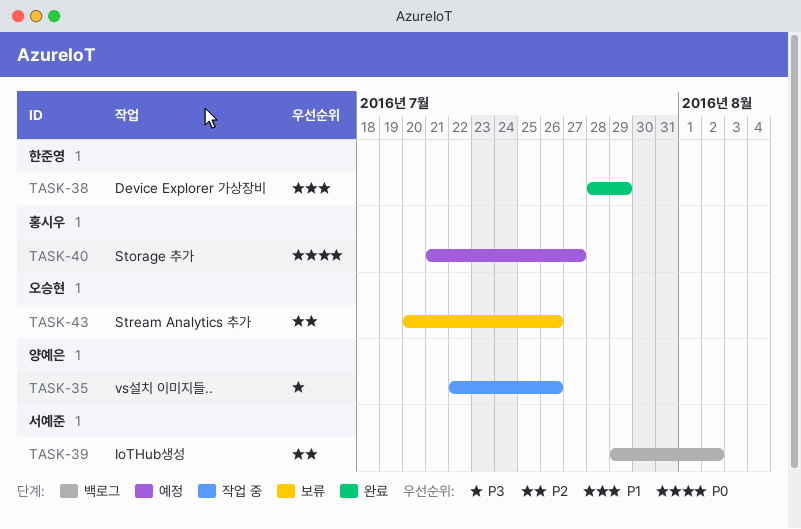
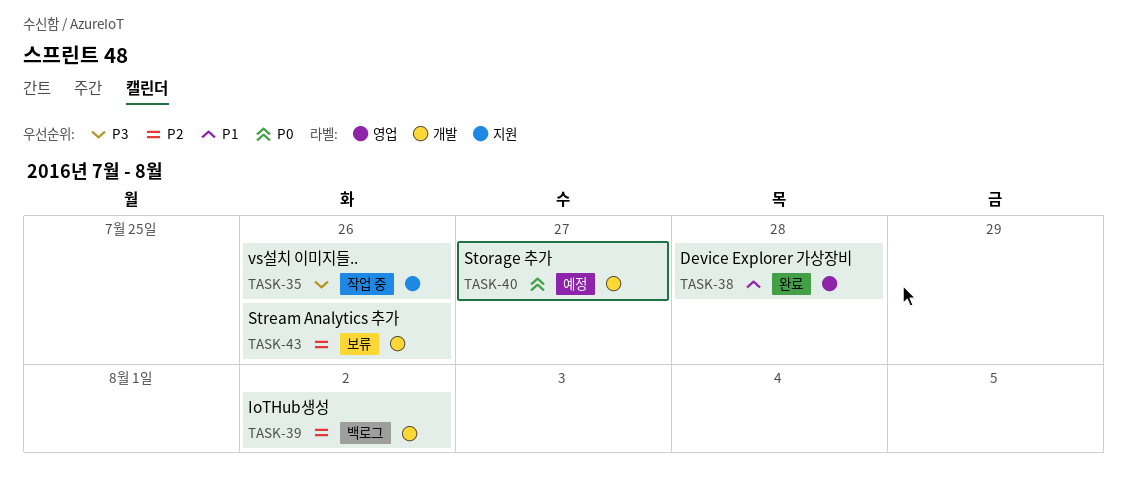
TASK-38, due: Jul 29 -> Jul 28

